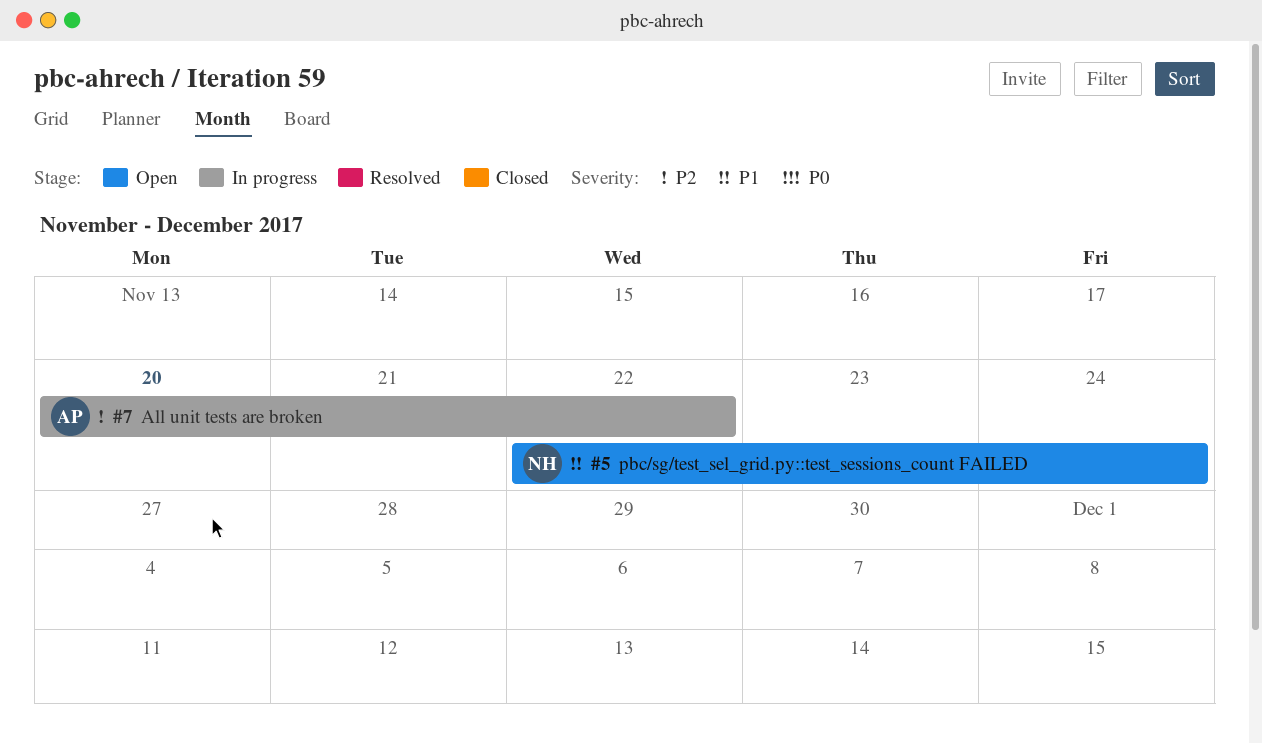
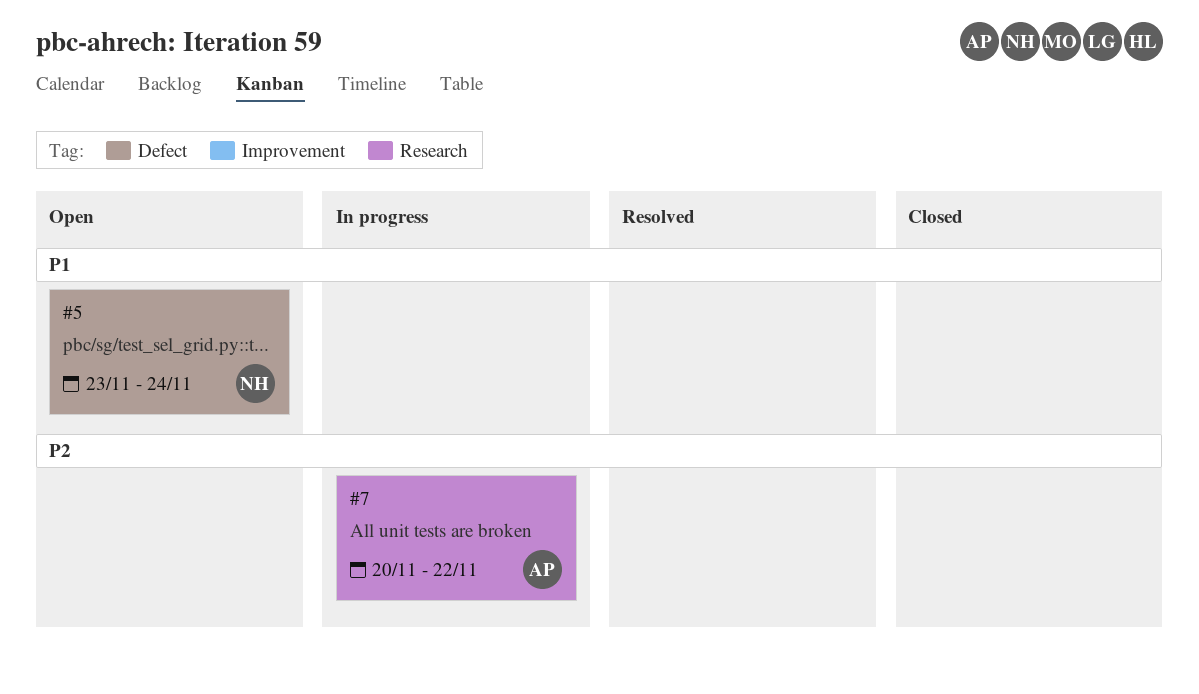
#5, start: Nov 22 -> Nov 23

